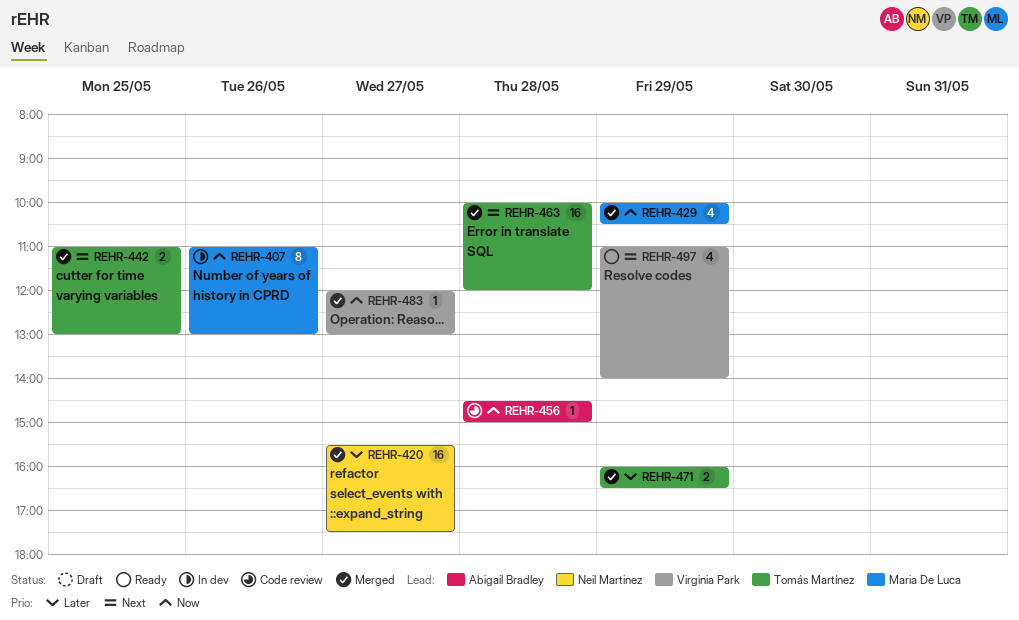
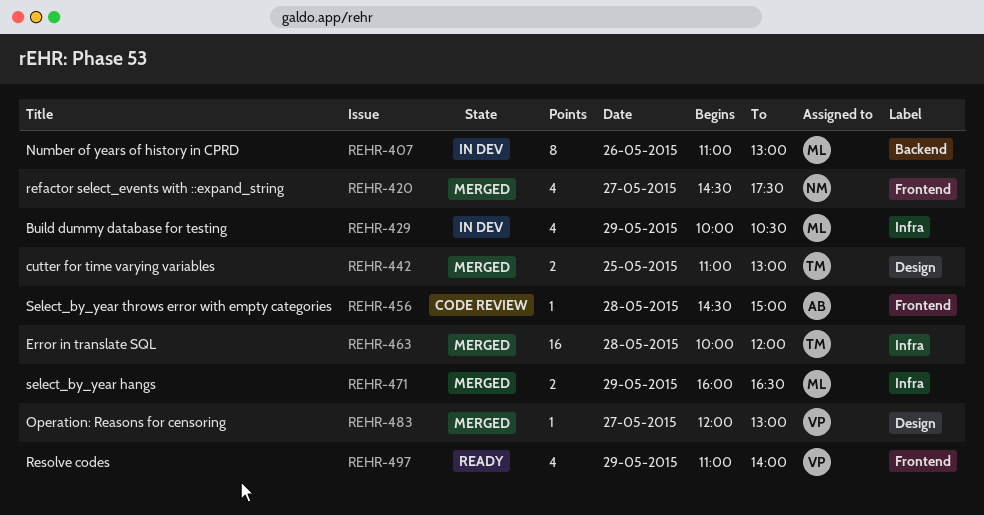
REHR-420, estimate: 16 -> 4
REHR-420, begins: 15:30 -> 14:30
REHR-429, status: Merged -> In dev
REHR-471, owner: Tomás Martínez -> Maria De Luca

